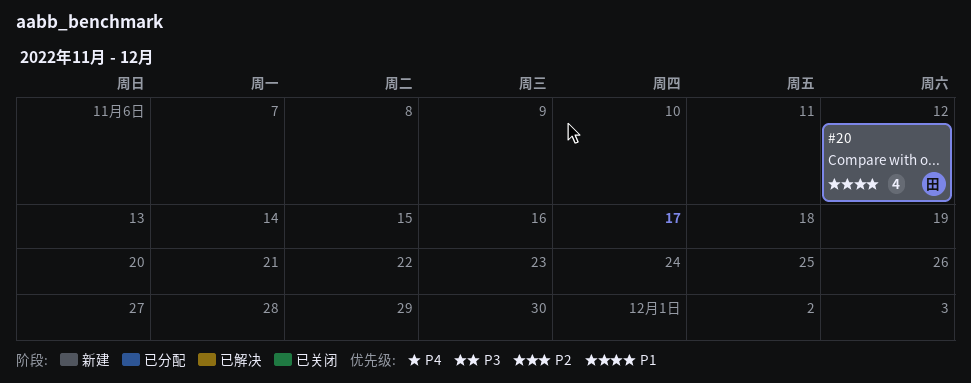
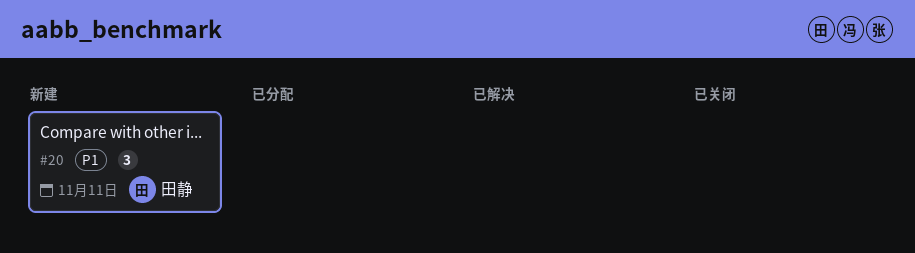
#20, estimate: 4 -> 3
#20, due: Nov 12 -> Nov 11

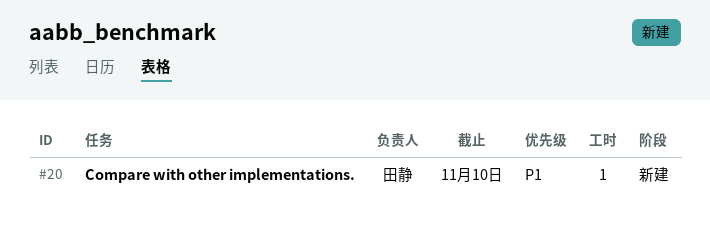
#20, estimate: 3 -> 1
#20, due: Nov 11 -> Nov 10

